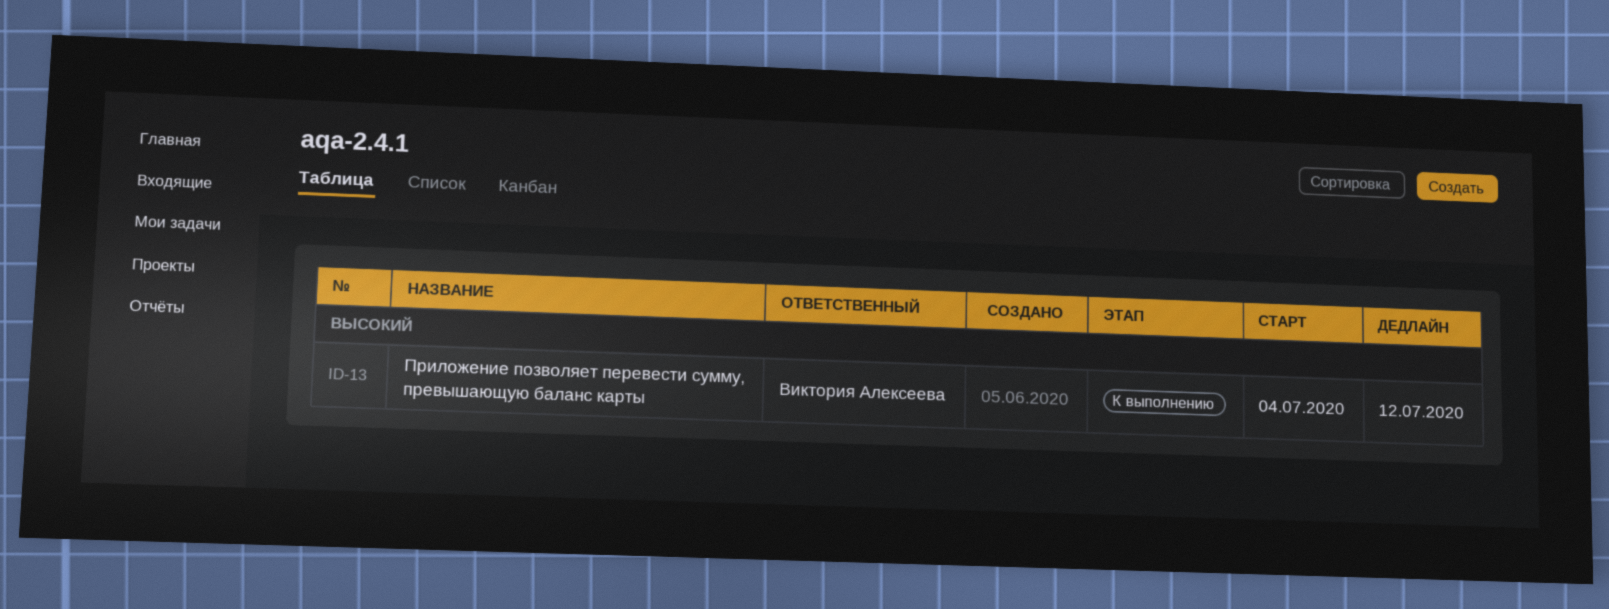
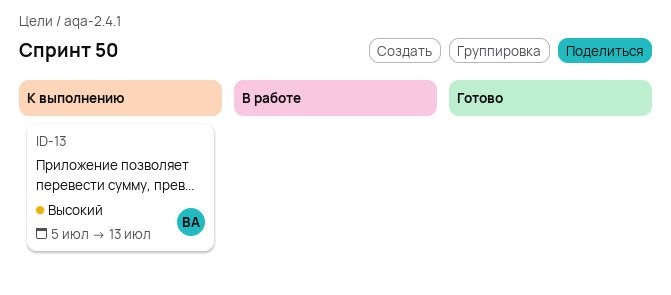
ID-13, start: Jul 4 -> Jul 5
ID-13, due: Jul 12 -> Jul 13

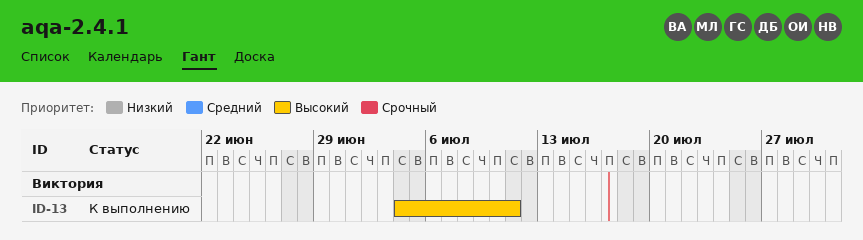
ID-13, start: Jul 5 -> Jul 4
ID-13, due: Jul 13 -> Jul 11

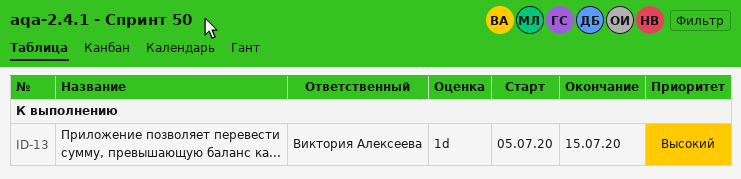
ID-13, start: Jul 4 -> Jul 5
ID-13, due: Jul 11 -> Jul 15

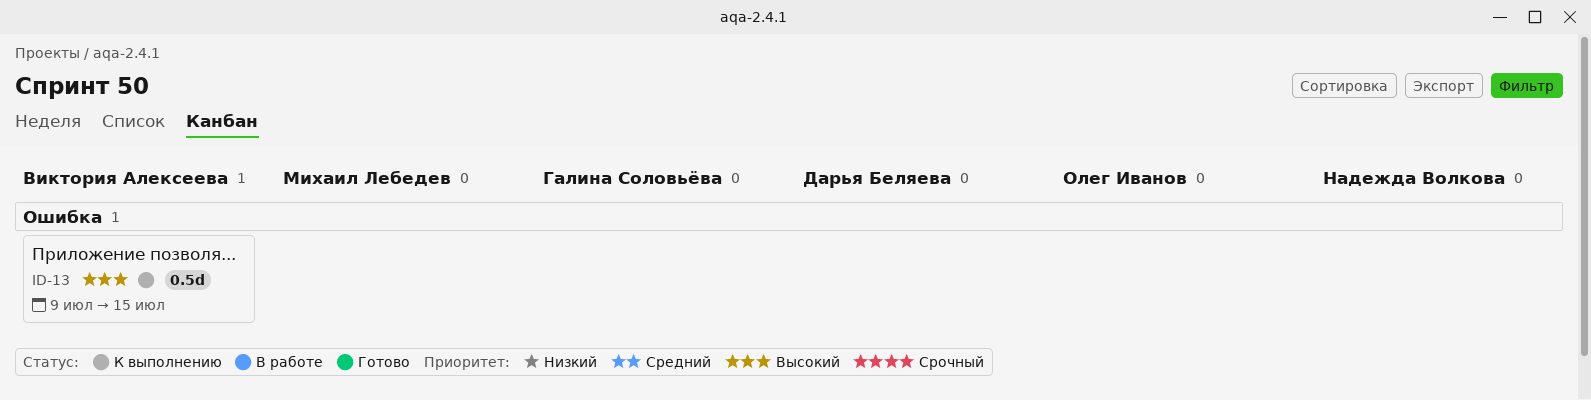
ID-13, estimate: 1d -> 0.5d
ID-13, start: Jul 5 -> Jul 9

